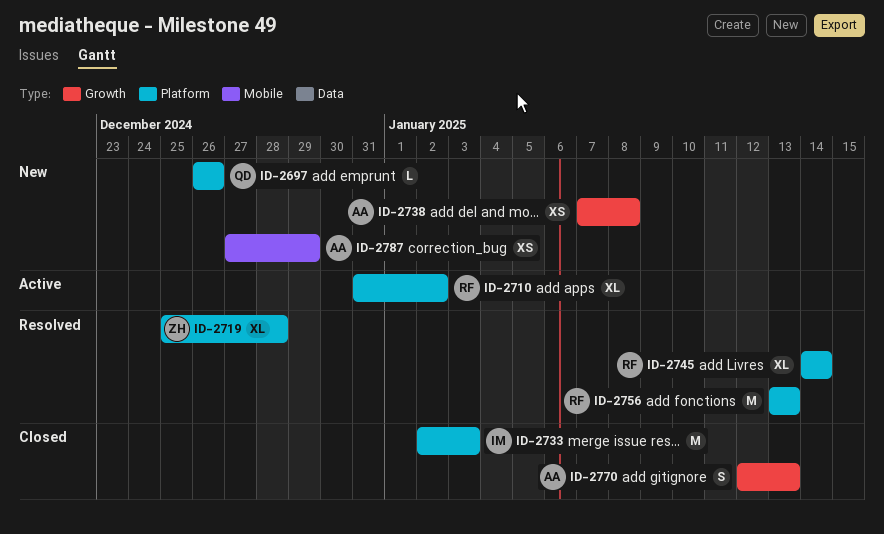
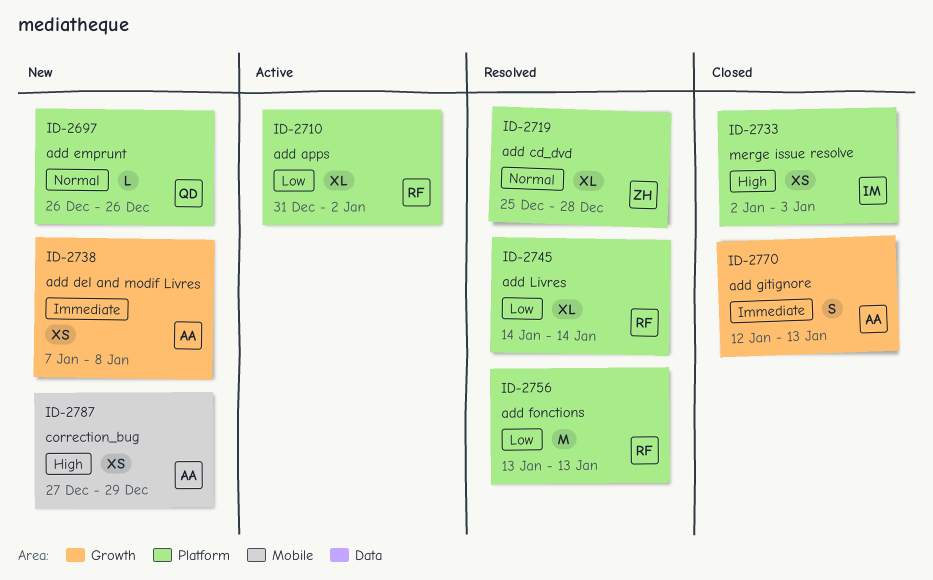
ID-2733, estimate: M -> XS

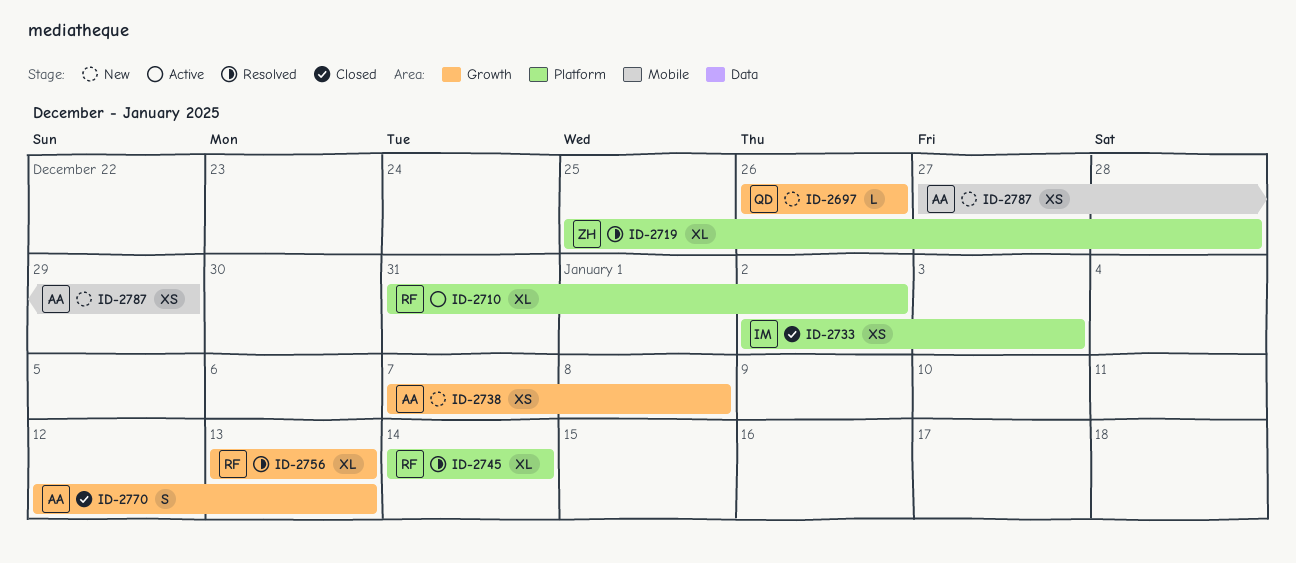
ID-2697, label: Platform -> Growth
ID-2756, label: Platform -> Growth
ID-2756, estimate: M -> XL

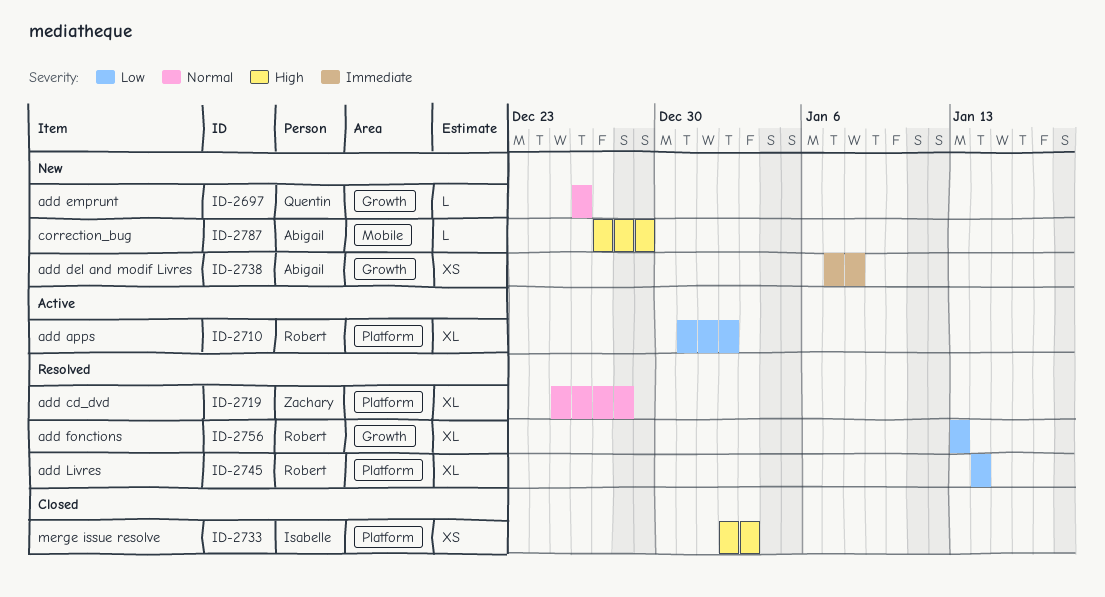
ID-2770: present -> none
ID-2787, estimate: XS -> L

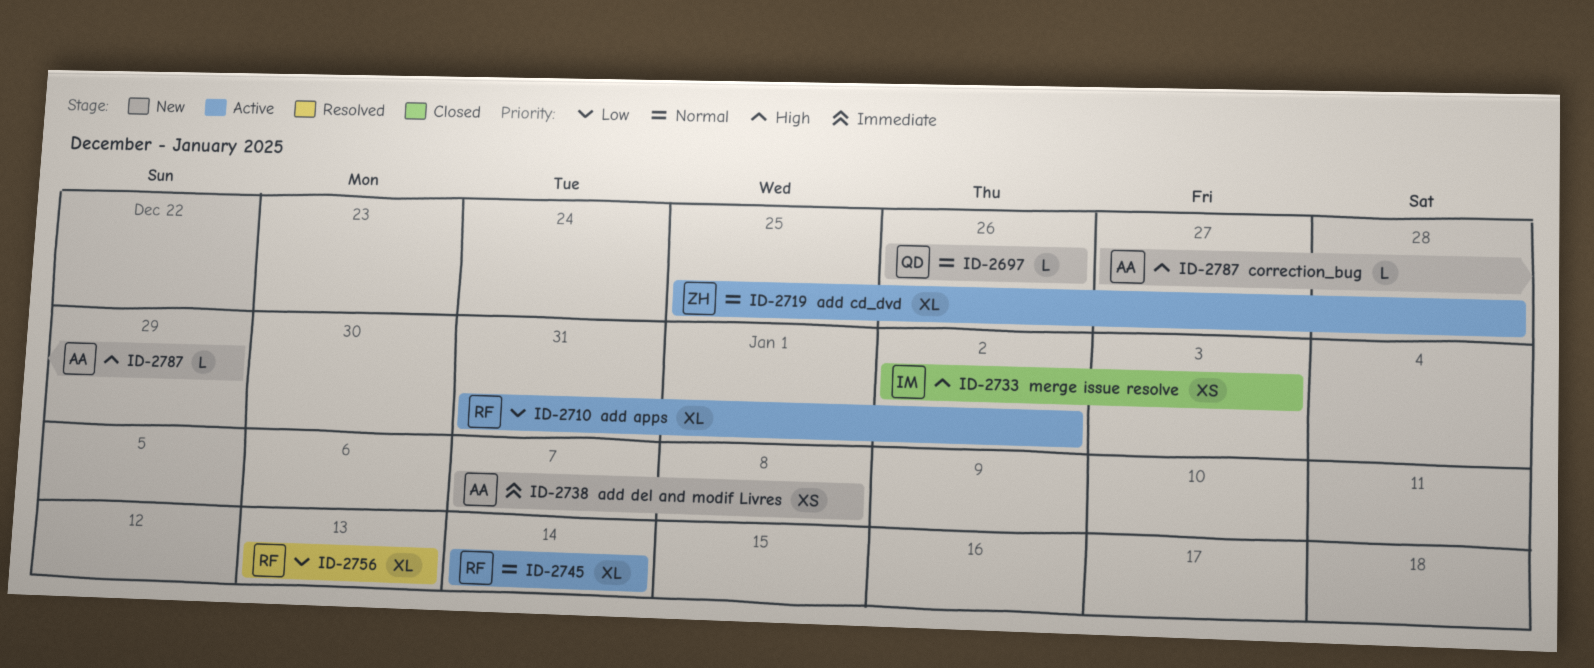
ID-2719, status: Resolved -> Active
ID-2745, status: Resolved -> Active
ID-2745, priority: Low -> Normal

